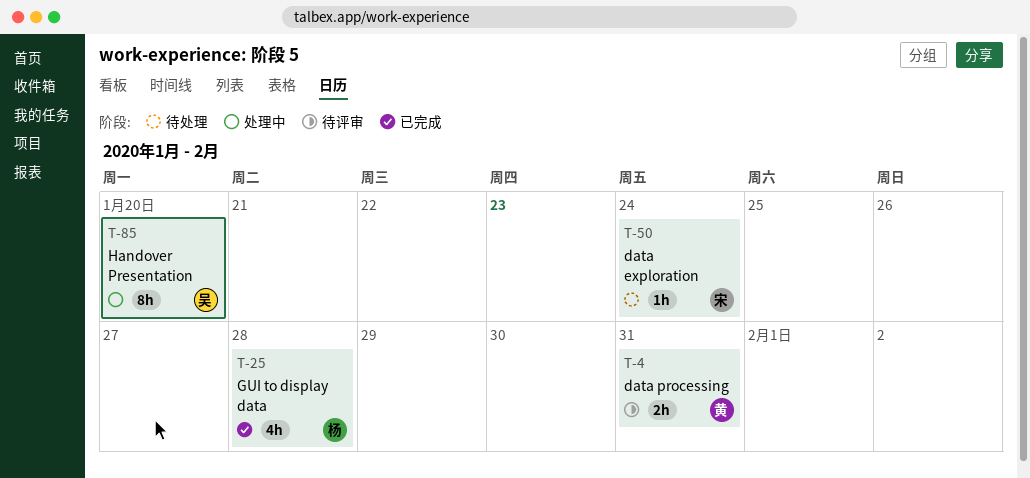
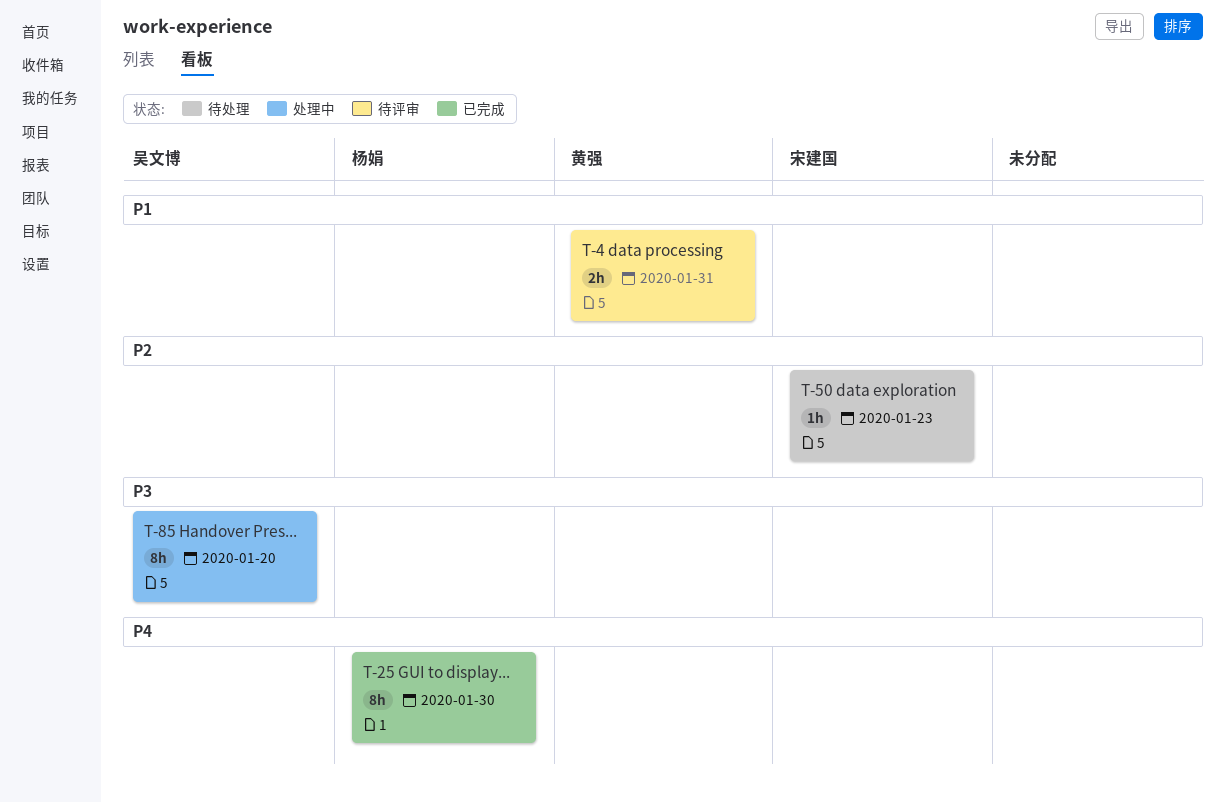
T-25, estimate: 4h -> 8h
T-25, due: Jan 28 -> Jan 30
T-50, due: Jan 24 -> Jan 23

